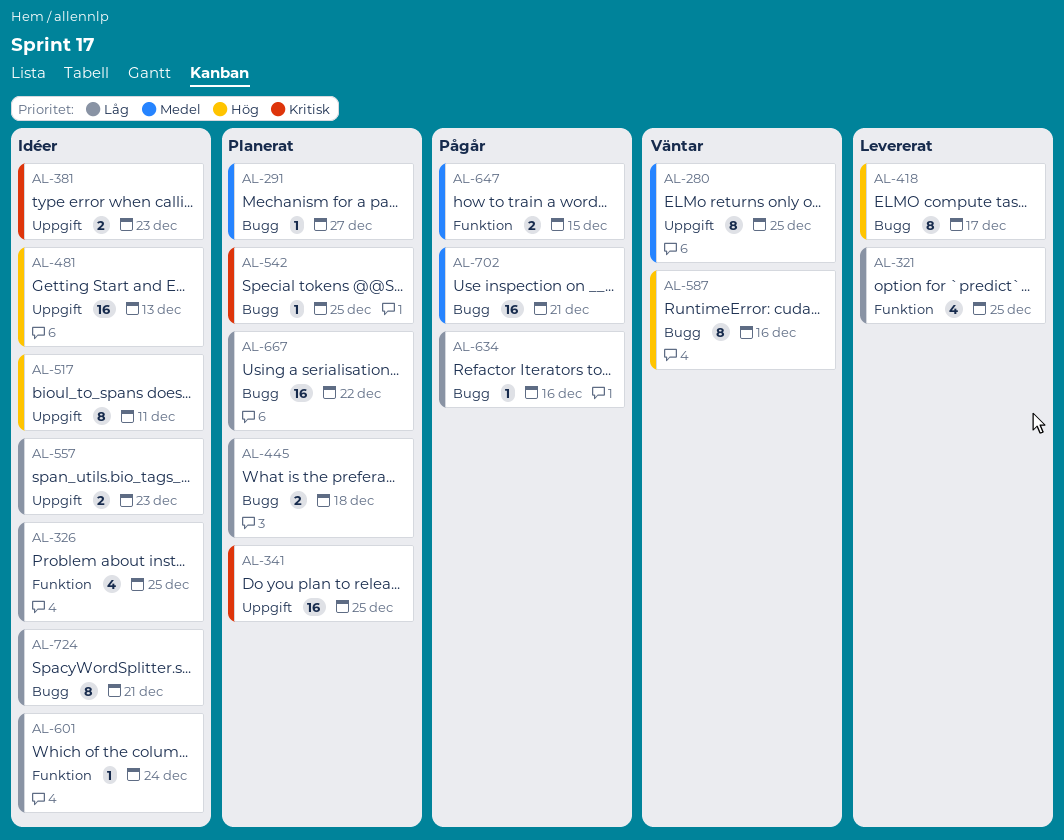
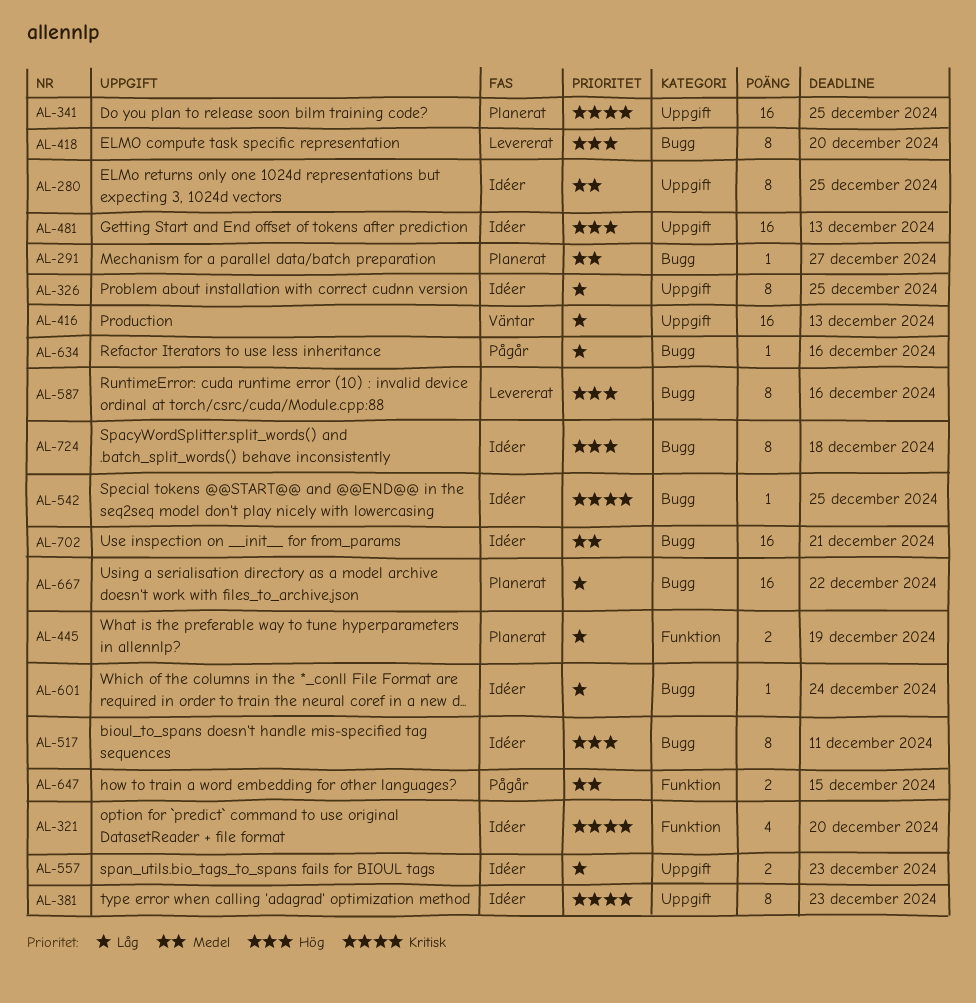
AL-280, status: Väntar -> Idéer
AL-321, status: Levererat -> Idéer
AL-321, priority: Låg -> Kritisk
AL-321, due: Dec 25 -> Dec 20
AL-326, label: Funktion -> Uppgift
AL-326, estimate: 4 -> 8
AL-381, estimate: 2 -> 8
AL-416: none -> present
AL-418, due: Dec 17 -> Dec 20
AL-445, label: Bugg -> Funktion
AL-445, due: Dec 18 -> Dec 19
AL-517, label: Uppgift -> Bugg
AL-542, status: Planerat -> Idéer
AL-587, status: Väntar -> Levererat
AL-601, label: Funktion -> Bugg
AL-702, status: Pågår -> Idéer
AL-724, priority: Låg -> Hög
AL-724, due: Dec 21 -> Dec 18

